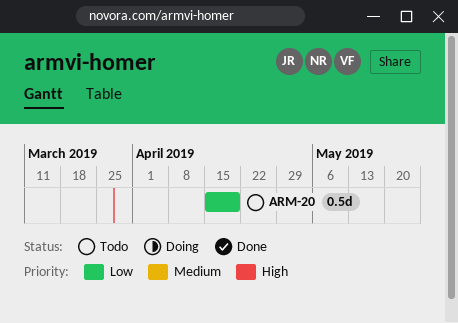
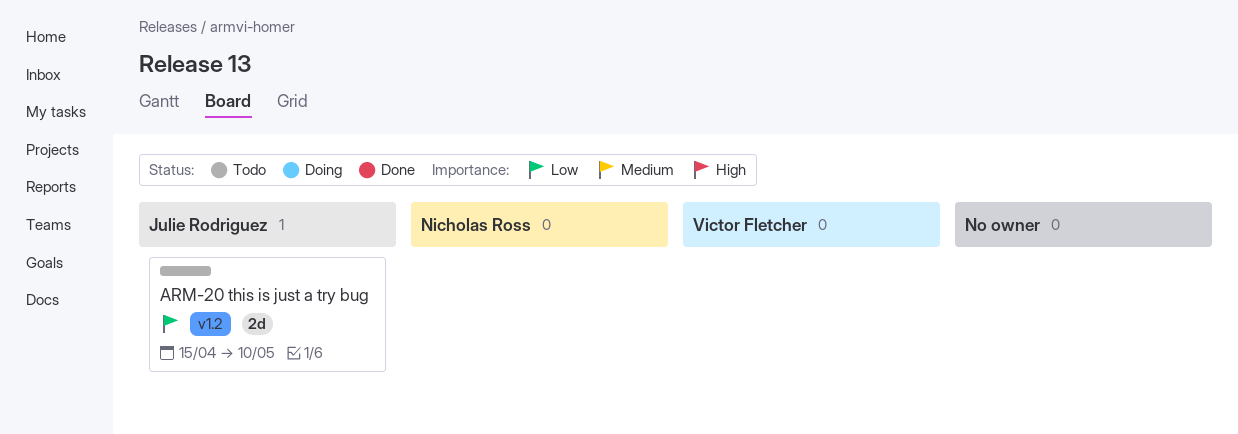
ARM-20, estimate: 0.5d -> 2d
ARM-20, due: Apr 19 -> May 10

